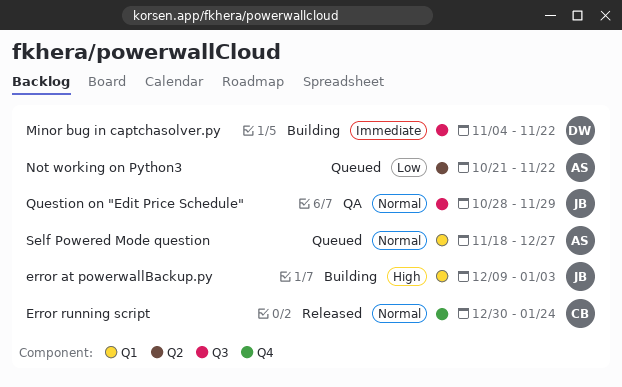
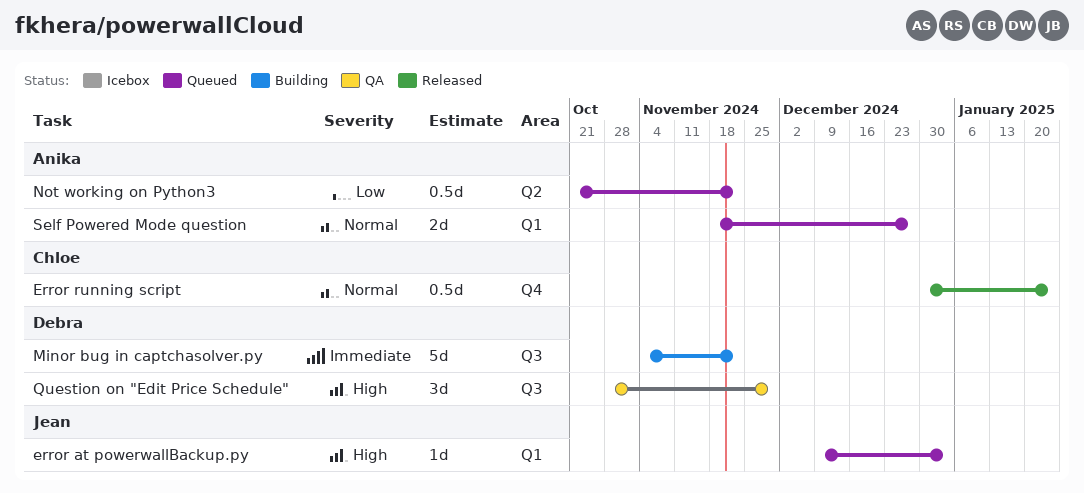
error at powerwallBackup.py, status: Building -> Queued
Question on "Edit Price Schedule", owner: Jean -> Debra
Question on "Edit Price Schedule", priority: Normal -> High

